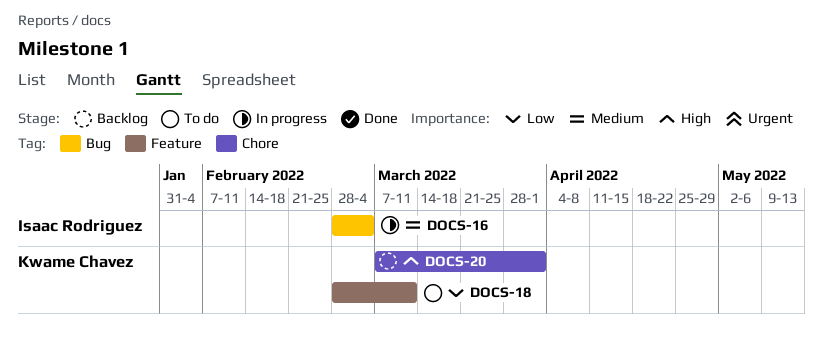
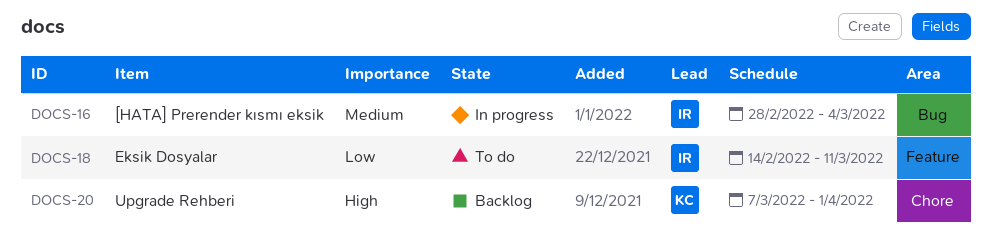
DOCS-18, owner: Kwame Chavez -> Isaac Rodriguez
DOCS-18, start: Feb 28 -> Feb 14

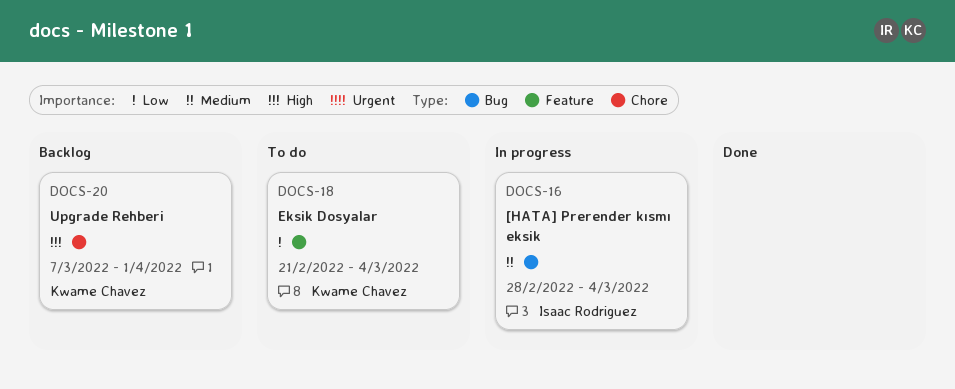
DOCS-18, owner: Isaac Rodriguez -> Kwame Chavez
DOCS-18, start: Feb 14 -> Feb 21
DOCS-18, due: Mar 11 -> Mar 4

